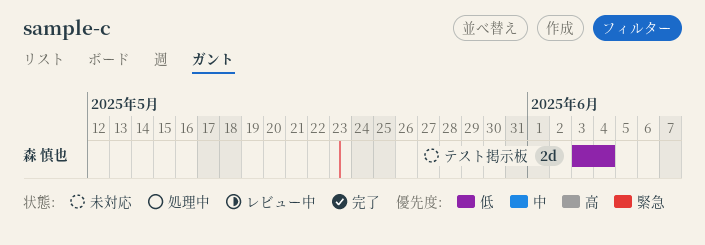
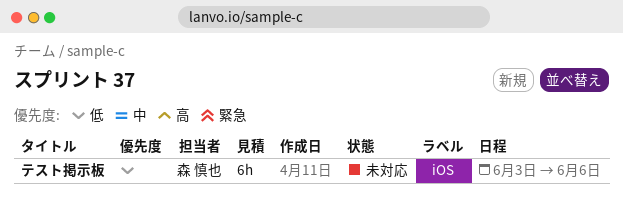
テスト掲示板, estimate: 2d -> 6h
テスト掲示板, due: Jun 4 -> Jun 6

